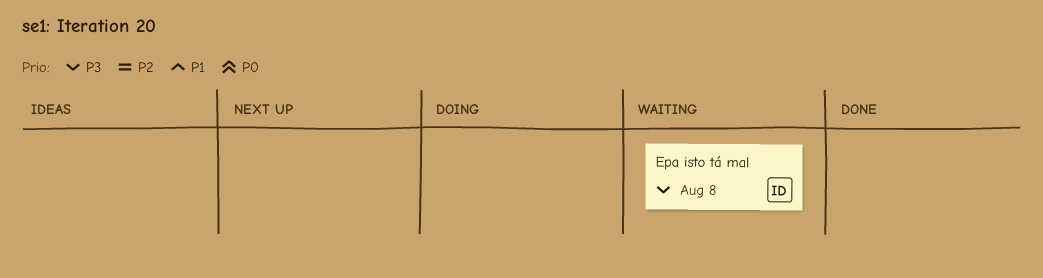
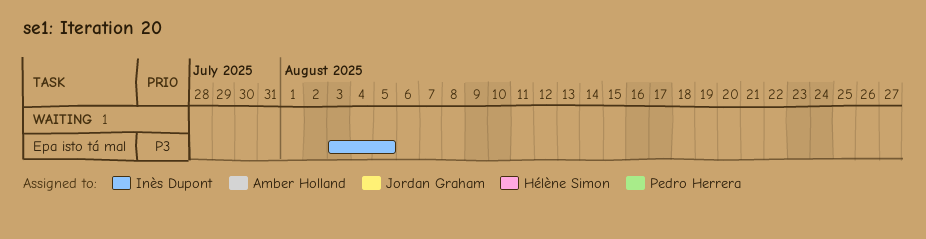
Epa isto tá mal, due: Aug 8 -> Aug 5

